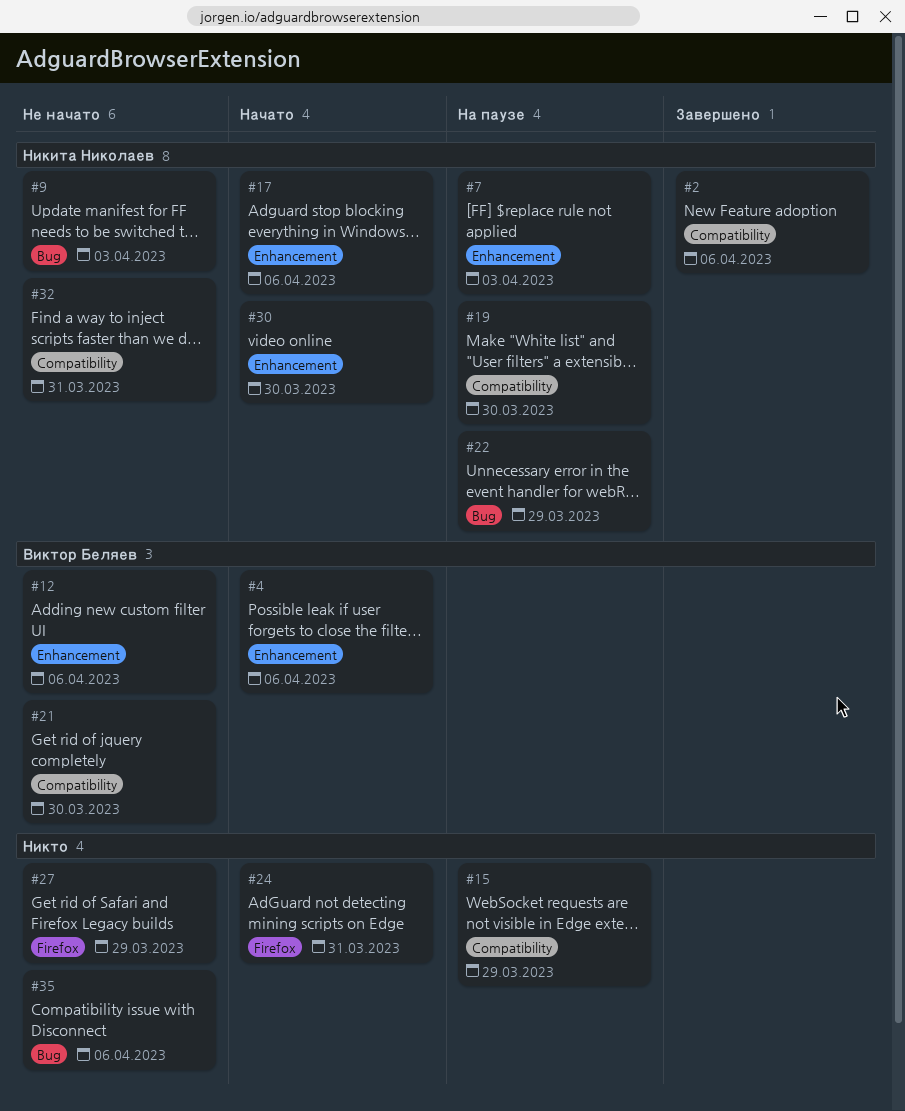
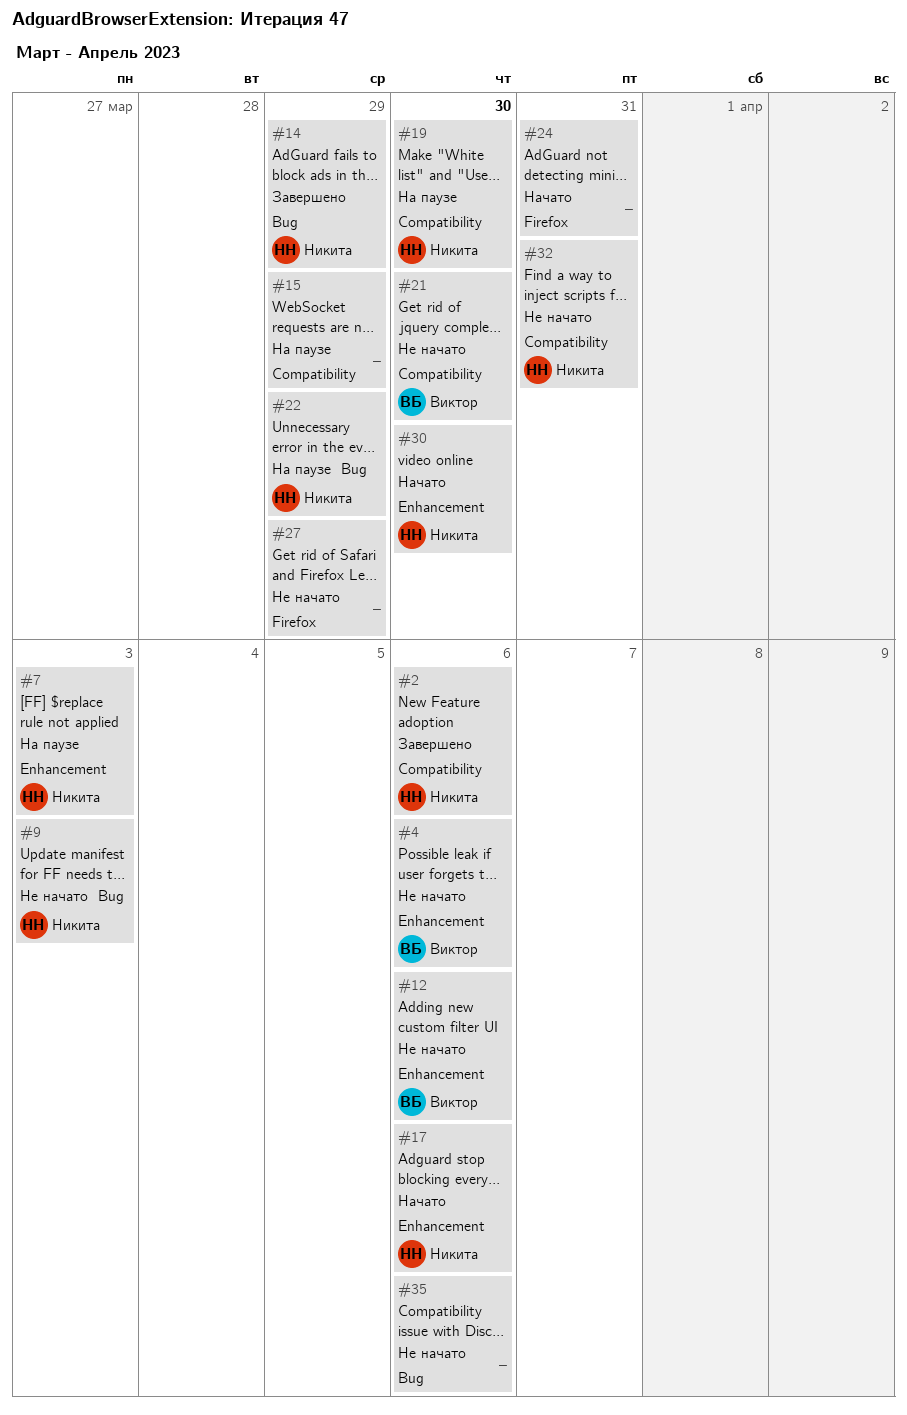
#4, status: Начато -> Не начато
#14: none -> present

